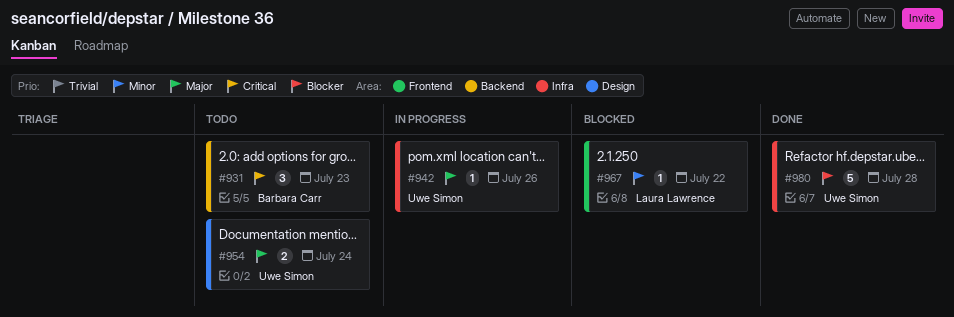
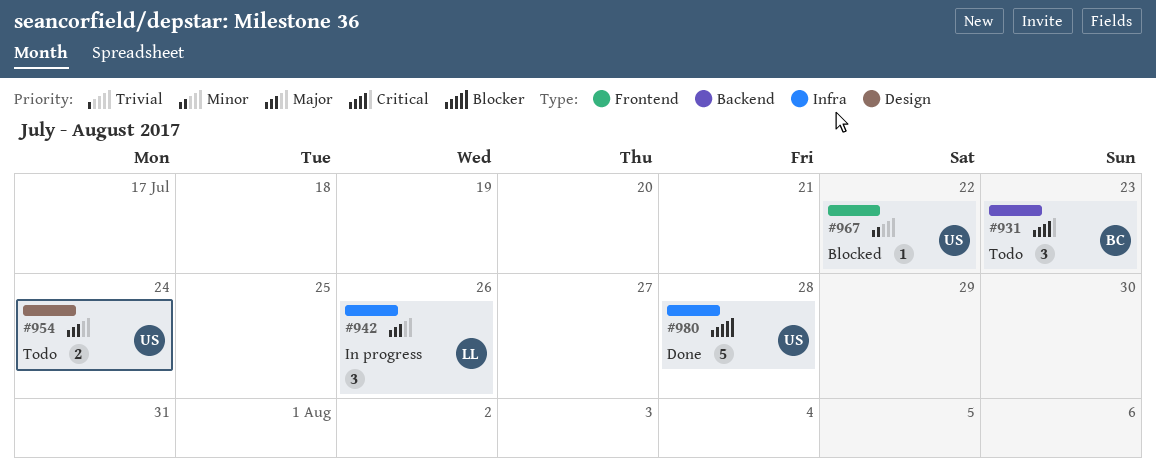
#942, owner: Uwe Simon -> Laura Lawrence
#942, estimate: 1 -> 3
#967, owner: Laura Lawrence -> Uwe Simon

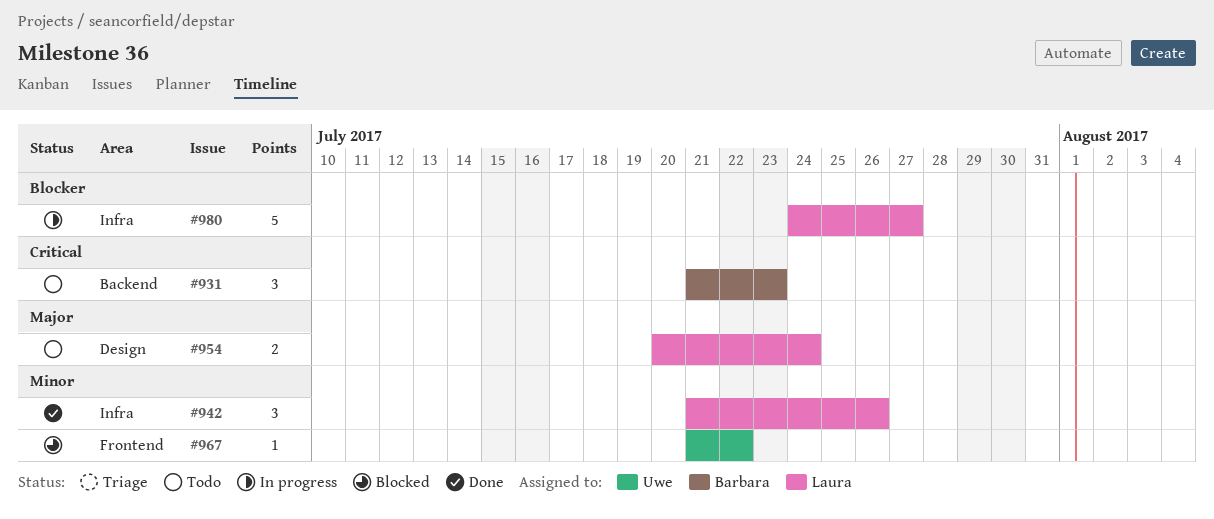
#942, status: In progress -> Done
#942, priority: Major -> Minor
#954, owner: Uwe -> Laura
#980, status: Done -> In progress
#980, owner: Uwe -> Laura
#980, due: Jul 28 -> Jul 27

